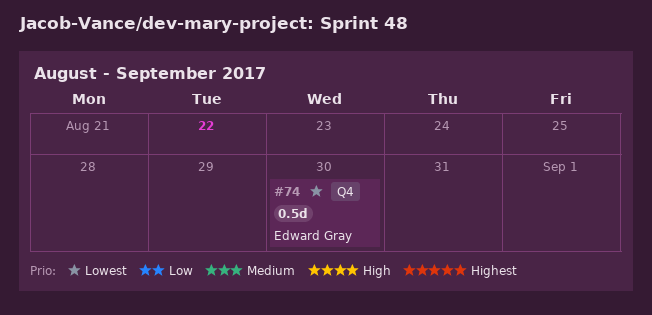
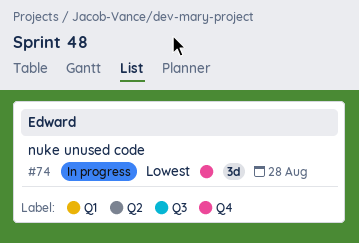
#74, estimate: 0.5d -> 3d
#74, due: Aug 30 -> Aug 28

